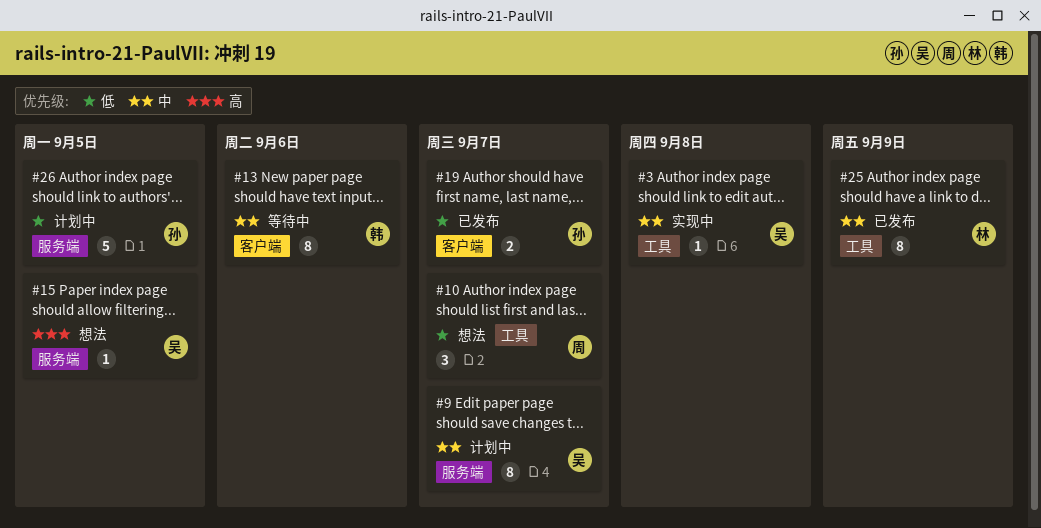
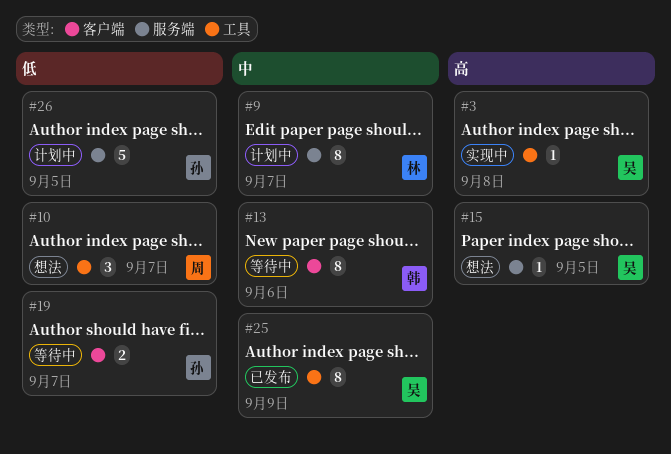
#3, priority: 中 -> 高
#9, owner: 吴 -> 林
#19, status: 已发布 -> 等待中
#25, owner: 林 -> 吴

